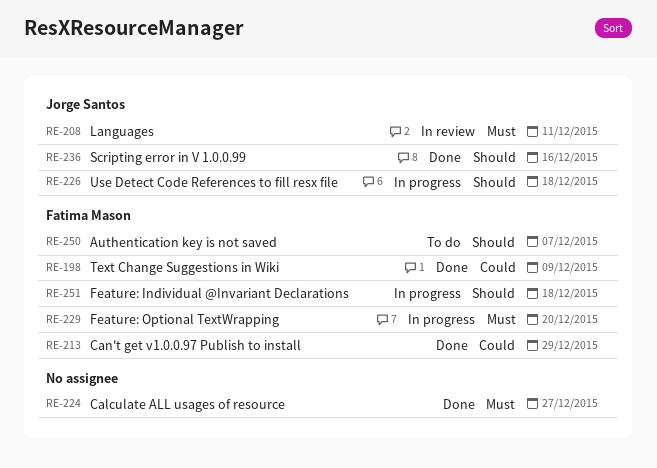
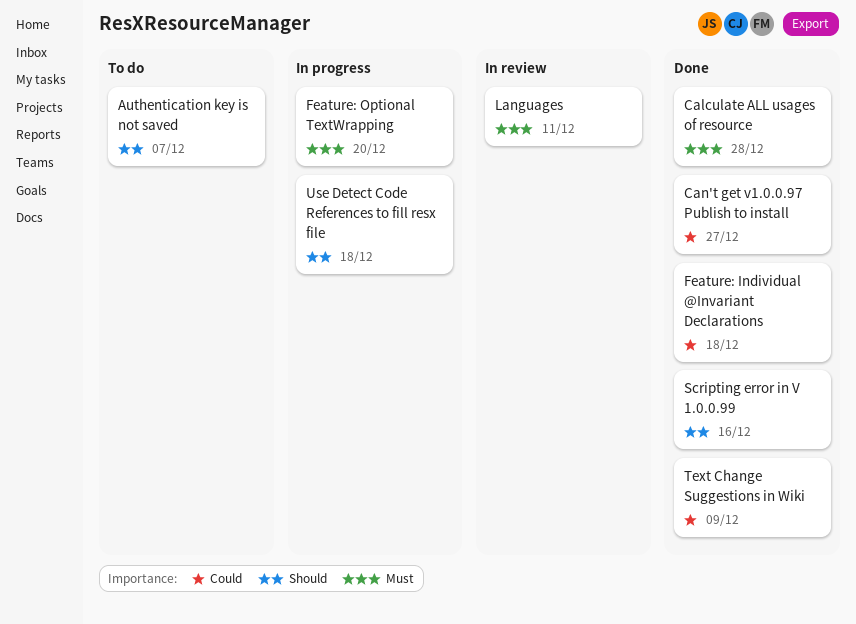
Calculate ALL usages of resource, due: Dec 27 -> Dec 28
Can't get v1.0.0.97 Publish to install, due: Dec 29 -> Dec 27
Feature: Individual @Invariant Declarations, status: In progress -> Done
Feature: Individual @Invariant Declarations, priority: Should -> Could

